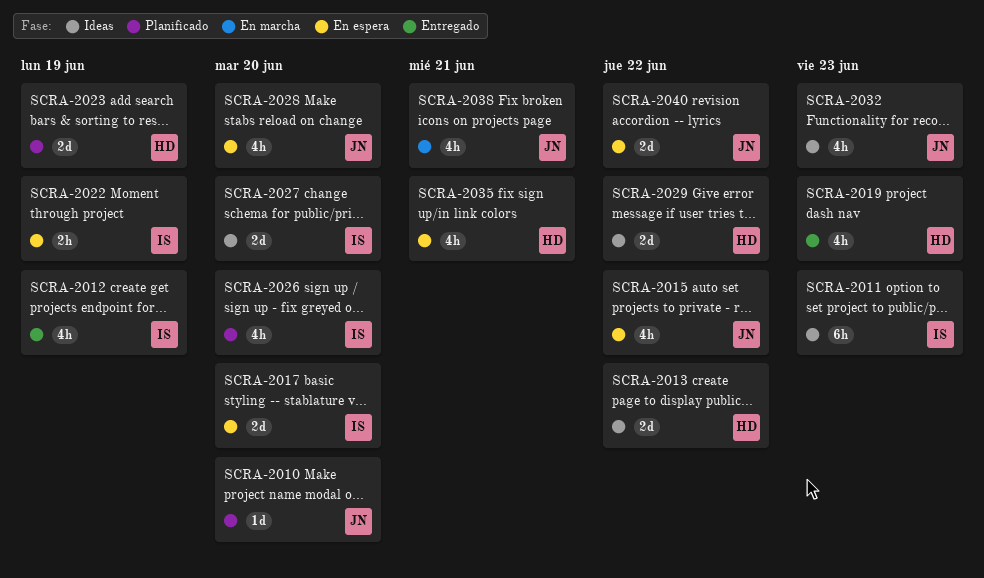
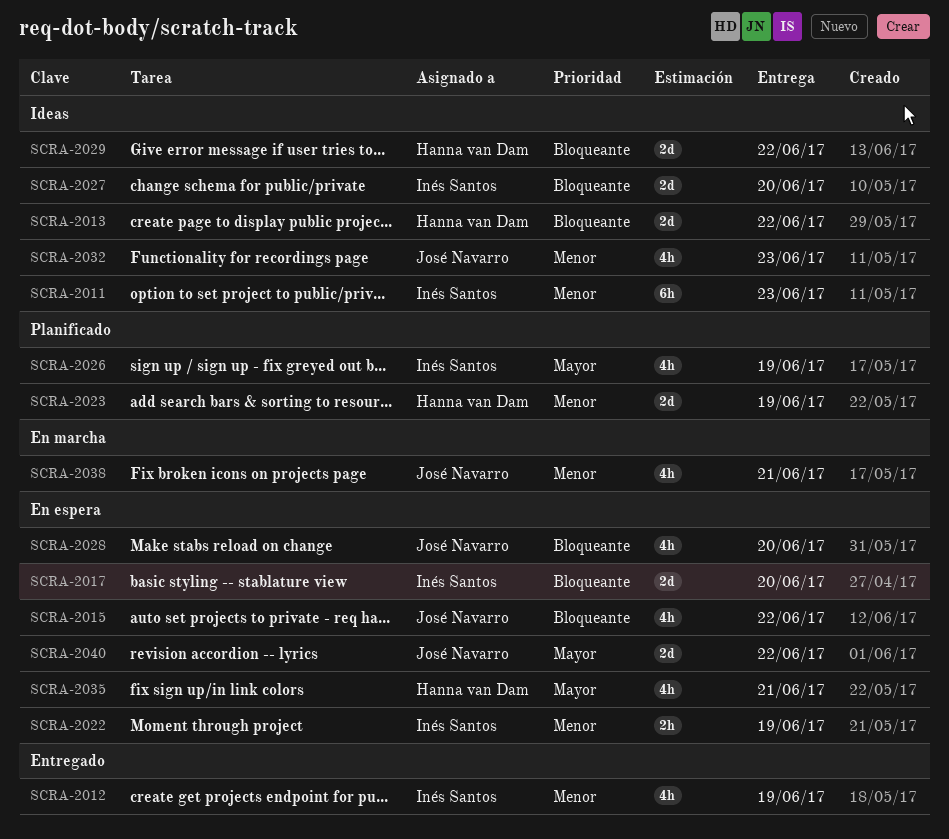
SCRA-2010: present -> none
SCRA-2019: present -> none
SCRA-2026, due: Jun 20 -> Jun 19

